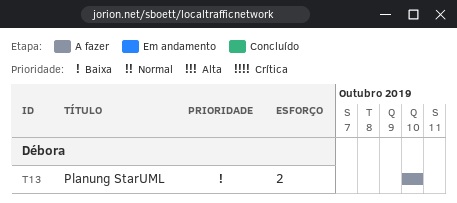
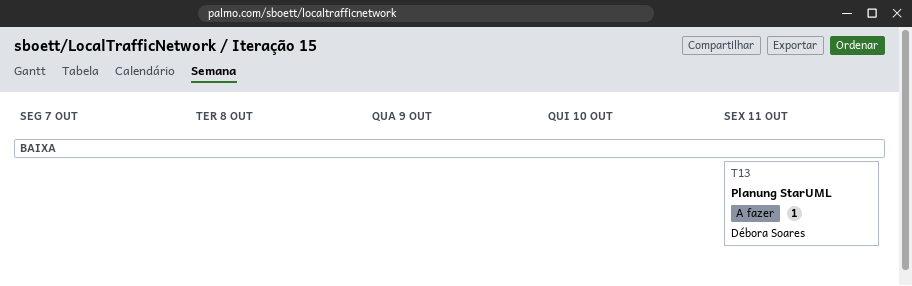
T13, estimate: 2 -> 1
T13, due: Oct 10 -> Oct 11

